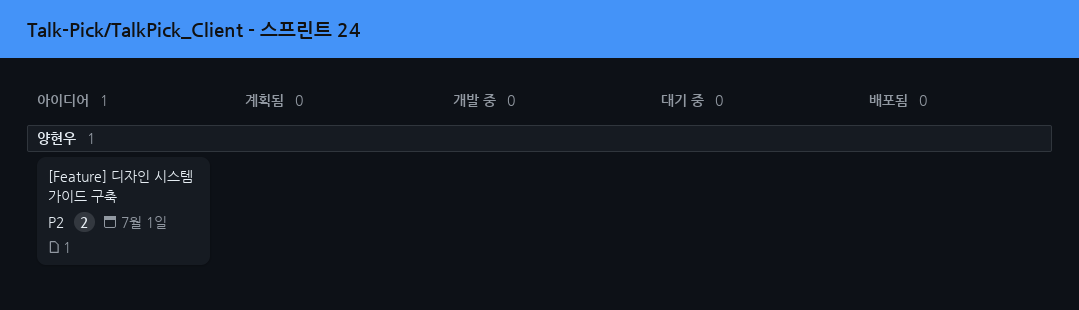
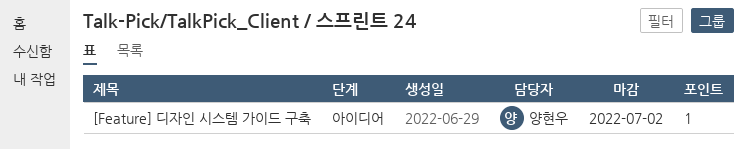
[Feature] 디자인 시스템 가이드 구축, estimate: 2 -> 1
[Feature] 디자인 시스템 가이드 구축, due: Jul 1 -> Jul 2

